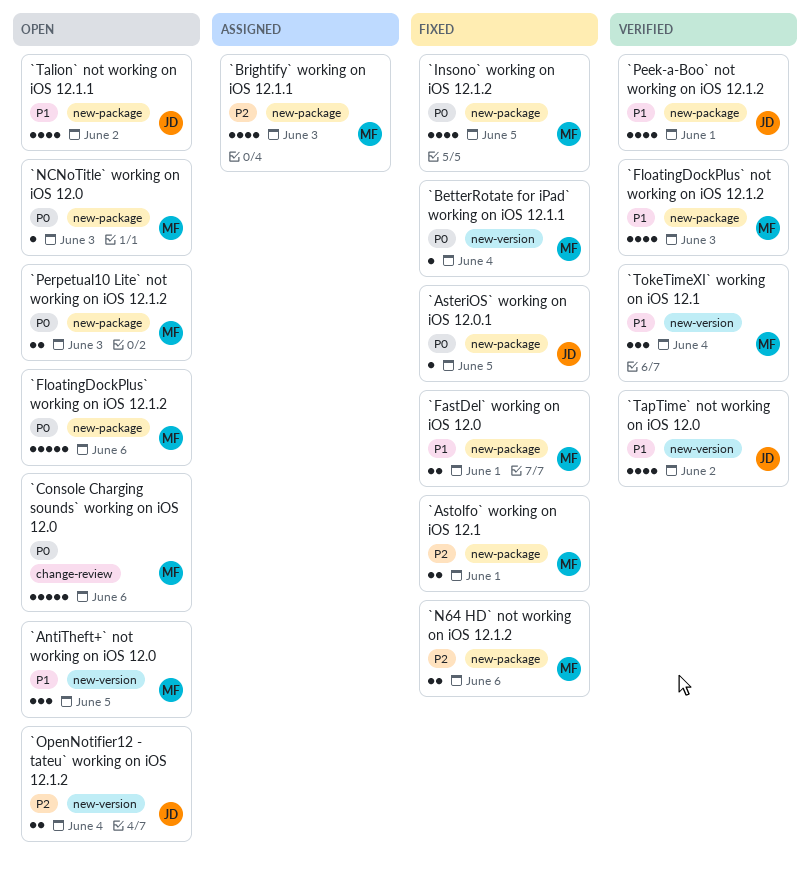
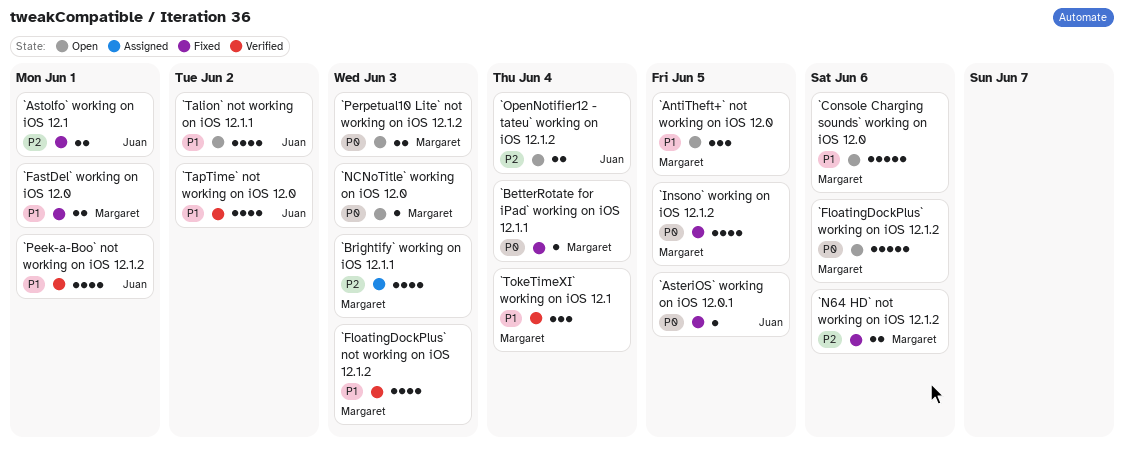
`Astolfo` working on iOS 12.1, owner: Margaret -> Juan
`Console Charging sounds` working on iOS 12.0, priority: P0 -> P1

